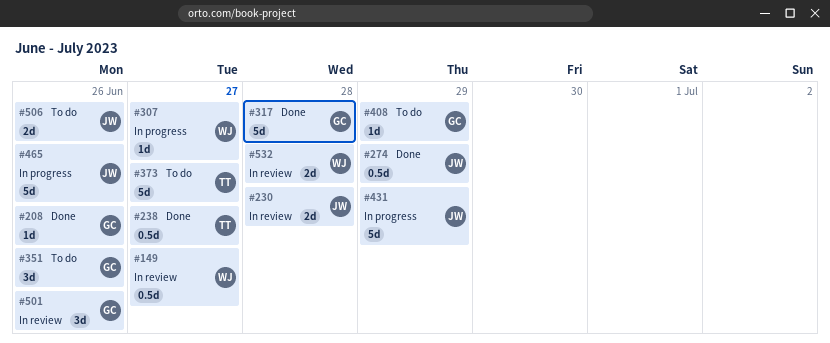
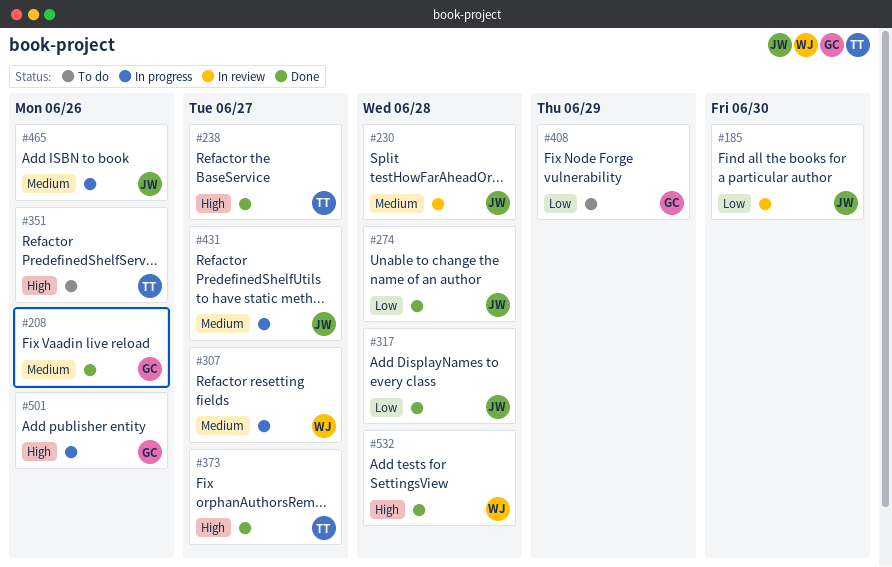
#149: present -> none
#185: none -> present
#274, due: Jun 29 -> Jun 28
#317, owner: GC -> JW
#351, owner: GC -> TT
#373, status: To do -> Done
#431, due: Jun 29 -> Jun 27
#501, status: In review -> In progress
#506: present -> none
#532, status: In review -> Done

